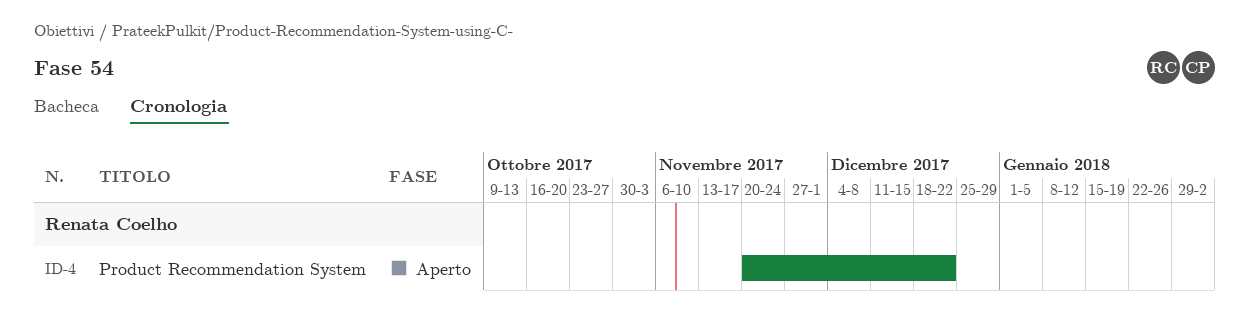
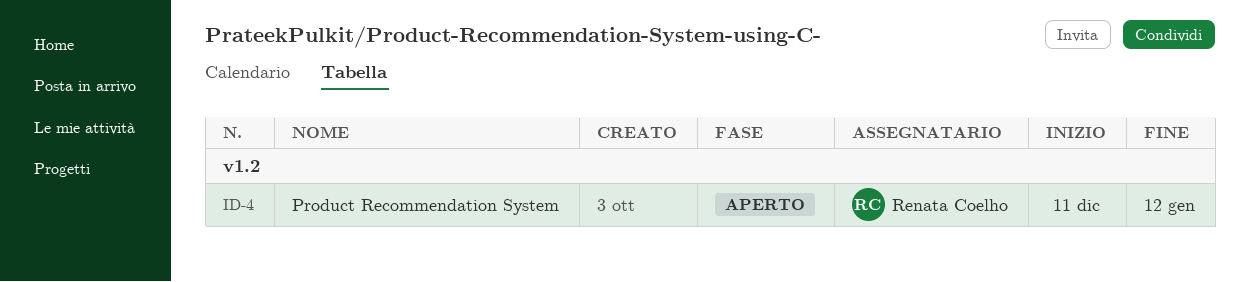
ID-4, start: Nov 20 -> Dec 11
ID-4, due: Dec 22 -> Jan 12

